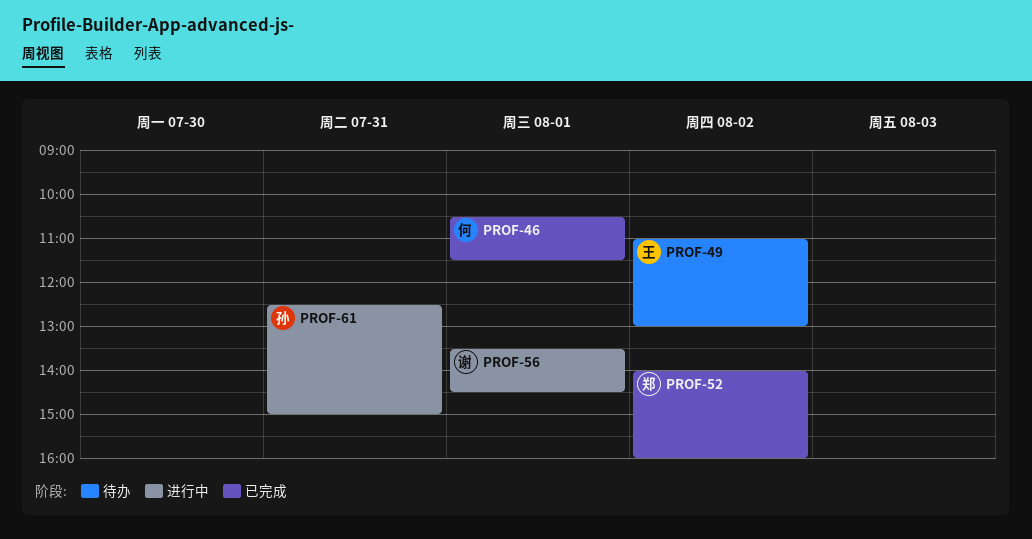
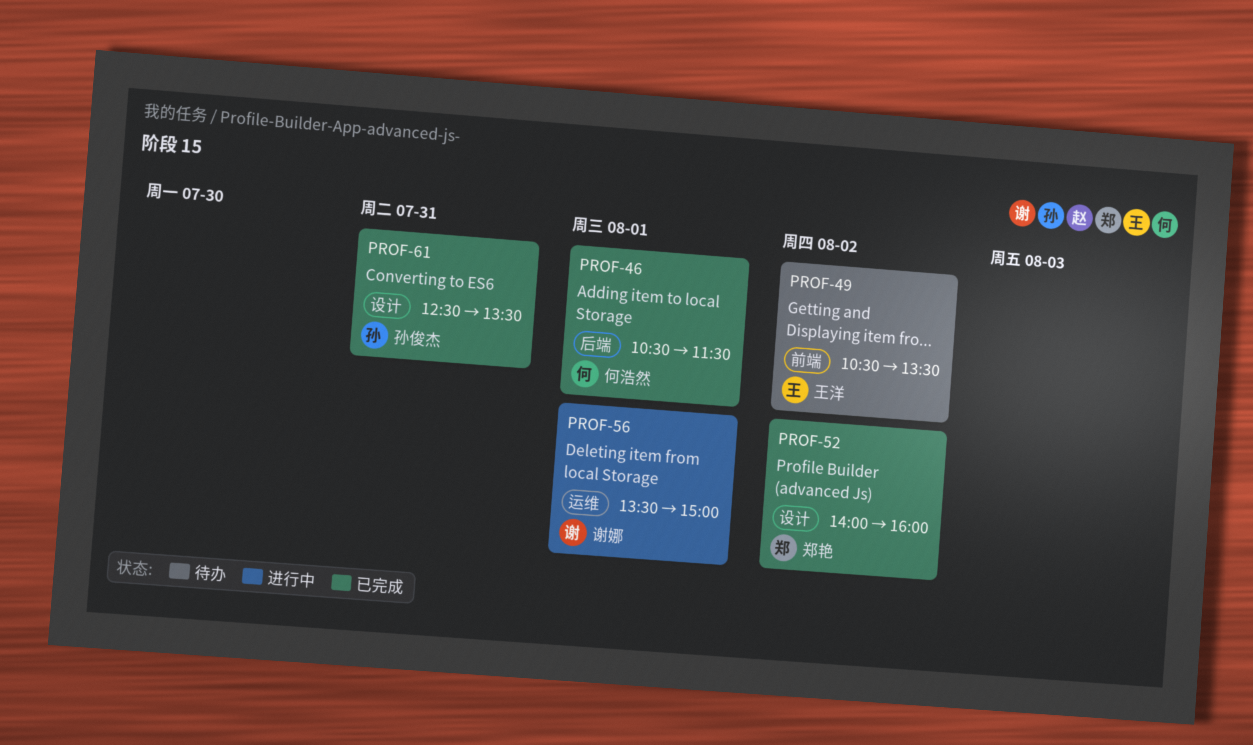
PROF-49, begins: 11:00 -> 10:30
PROF-49, ends: 13:00 -> 13:30
PROF-56, ends: 14:30 -> 15:00
PROF-61, status: 进行中 -> 已完成
PROF-61, ends: 15:00 -> 13:30

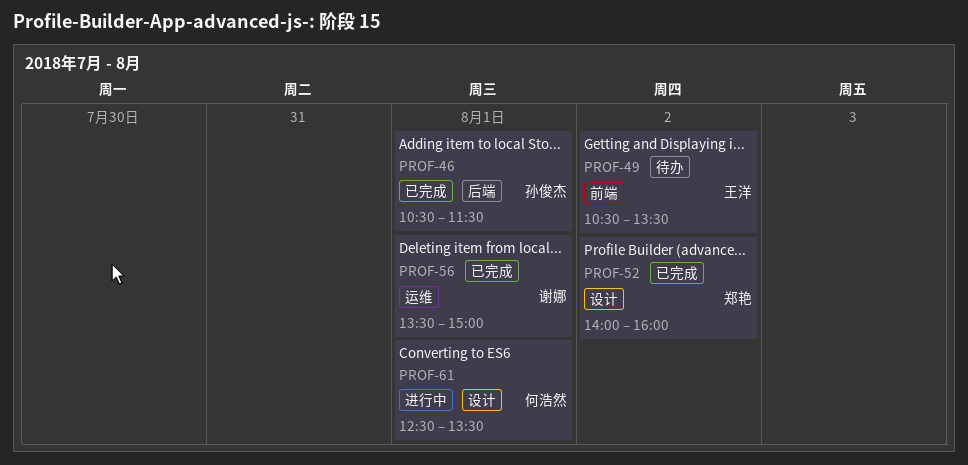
PROF-46, owner: 何浩然 -> 孙俊杰
PROF-56, status: 进行中 -> 已完成
PROF-61, status: 已完成 -> 进行中
PROF-61, owner: 孙俊杰 -> 何浩然
PROF-61, day: Jul 31 -> Aug 1

